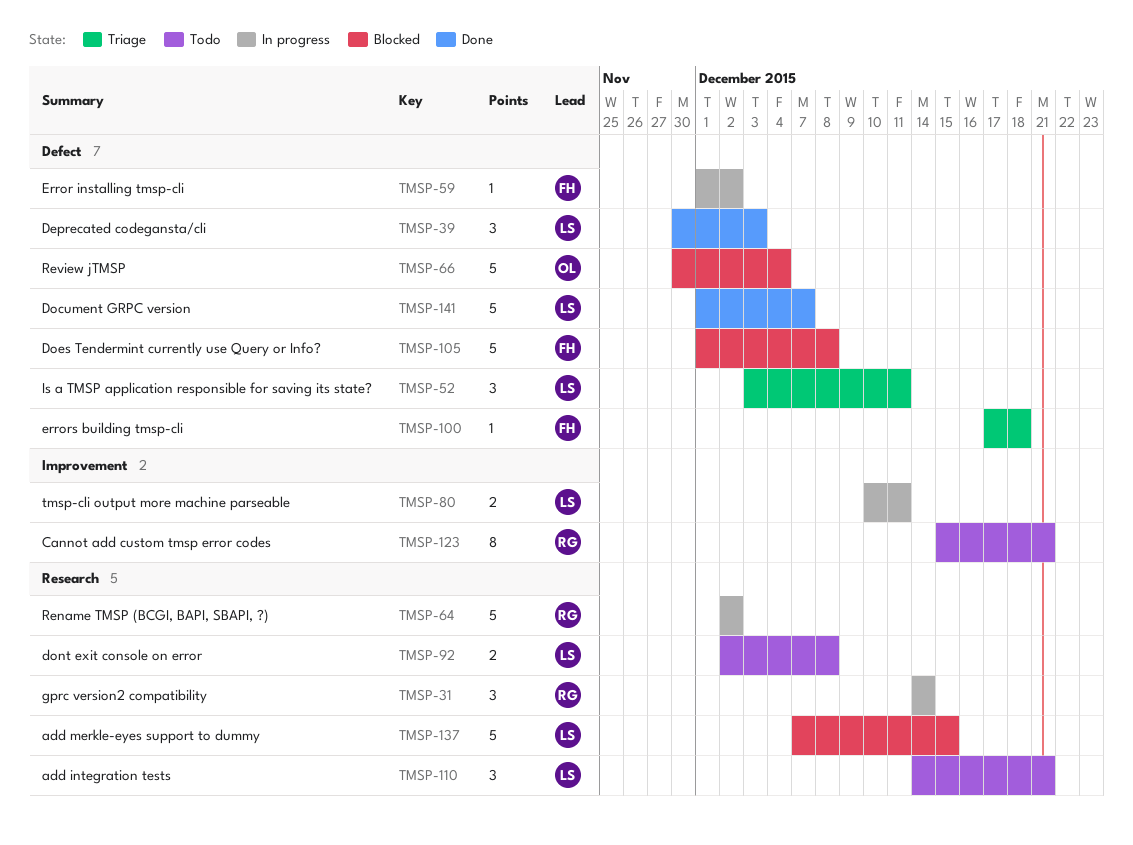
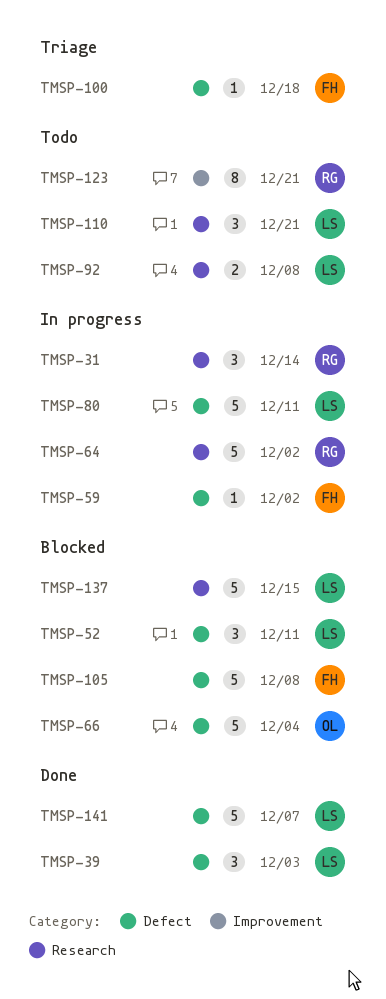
TMSP-52, status: Triage -> Blocked
TMSP-80, label: Improvement -> Defect
TMSP-80, estimate: 2 -> 5

